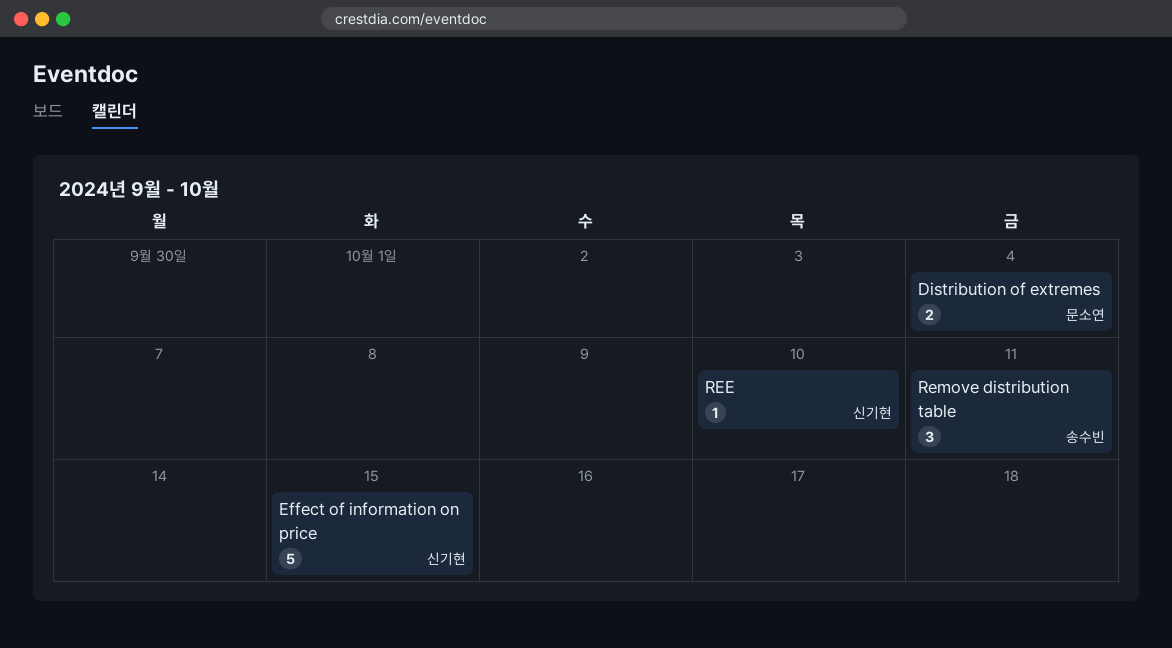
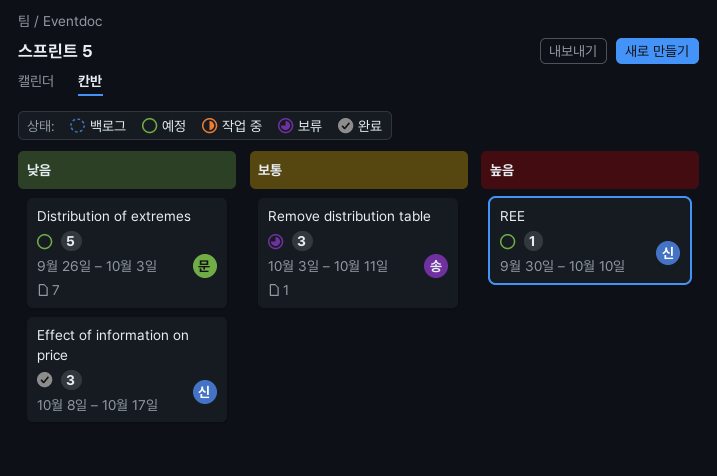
Distribution of extremes, estimate: 2 -> 5
Distribution of extremes, due: Oct 4 -> Oct 3
Effect of information on price, estimate: 5 -> 3
Effect of information on price, due: Oct 15 -> Oct 17

